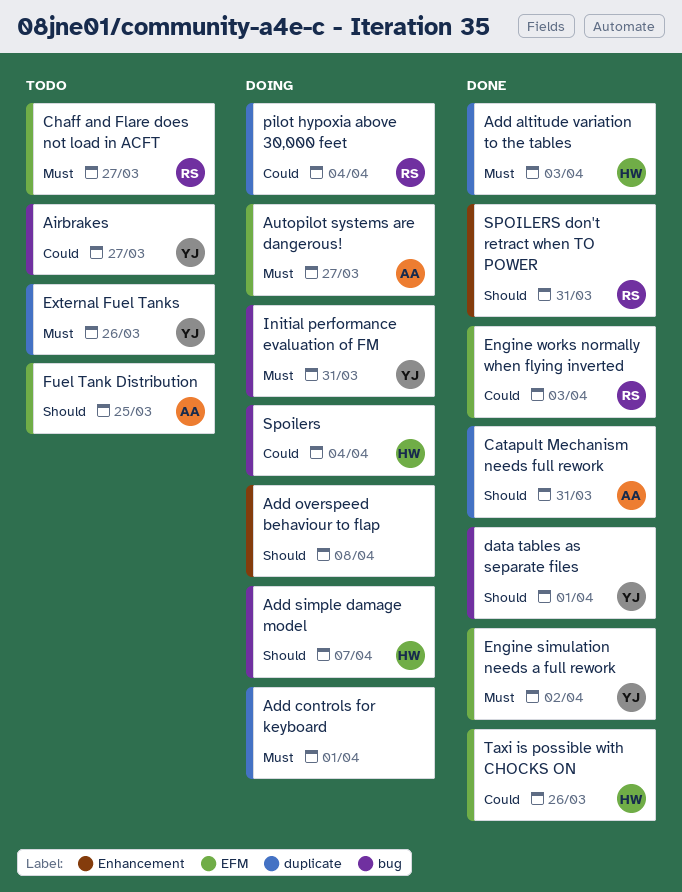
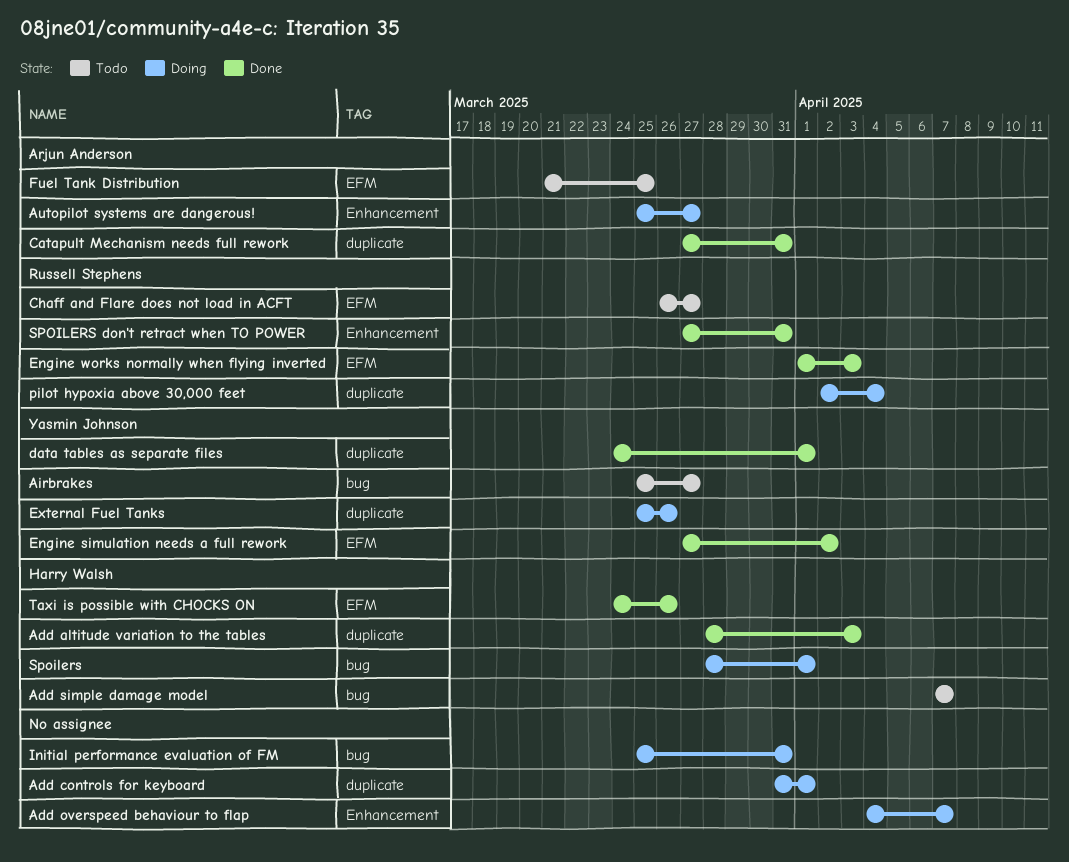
Add overspeed behaviour to flap, due: Apr 8 -> Apr 7
Add simple damage model, status: Doing -> Todo
Autopilot systems are dangerous!, label: EFM -> Enhancement
data tables as separate files, label: bug -> duplicate
External Fuel Tanks, status: Todo -> Doing
Initial performance evaluation of FM, owner: Yasmin Johnson -> none
Spoilers, due: Apr 4 -> Apr 1

